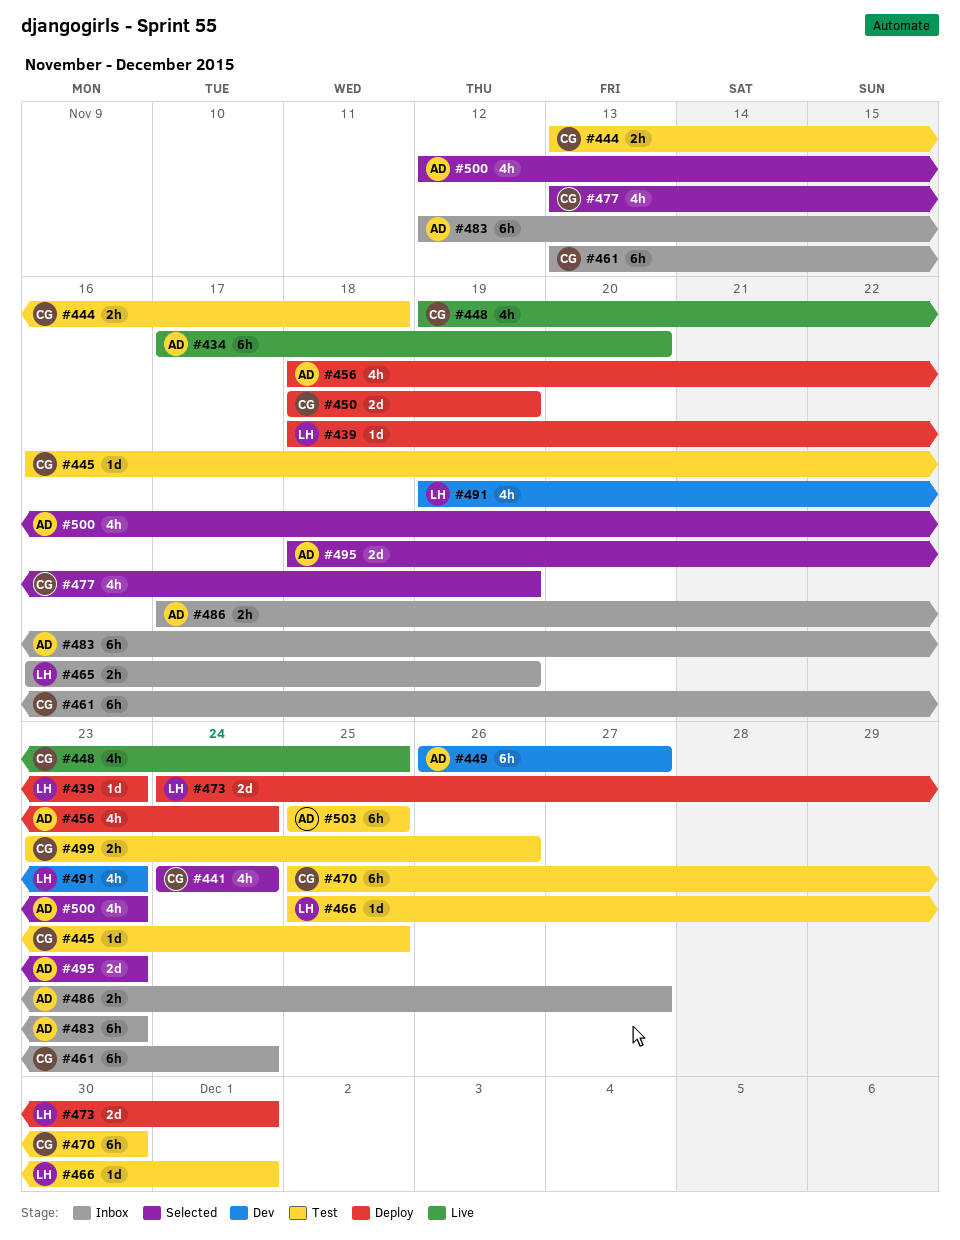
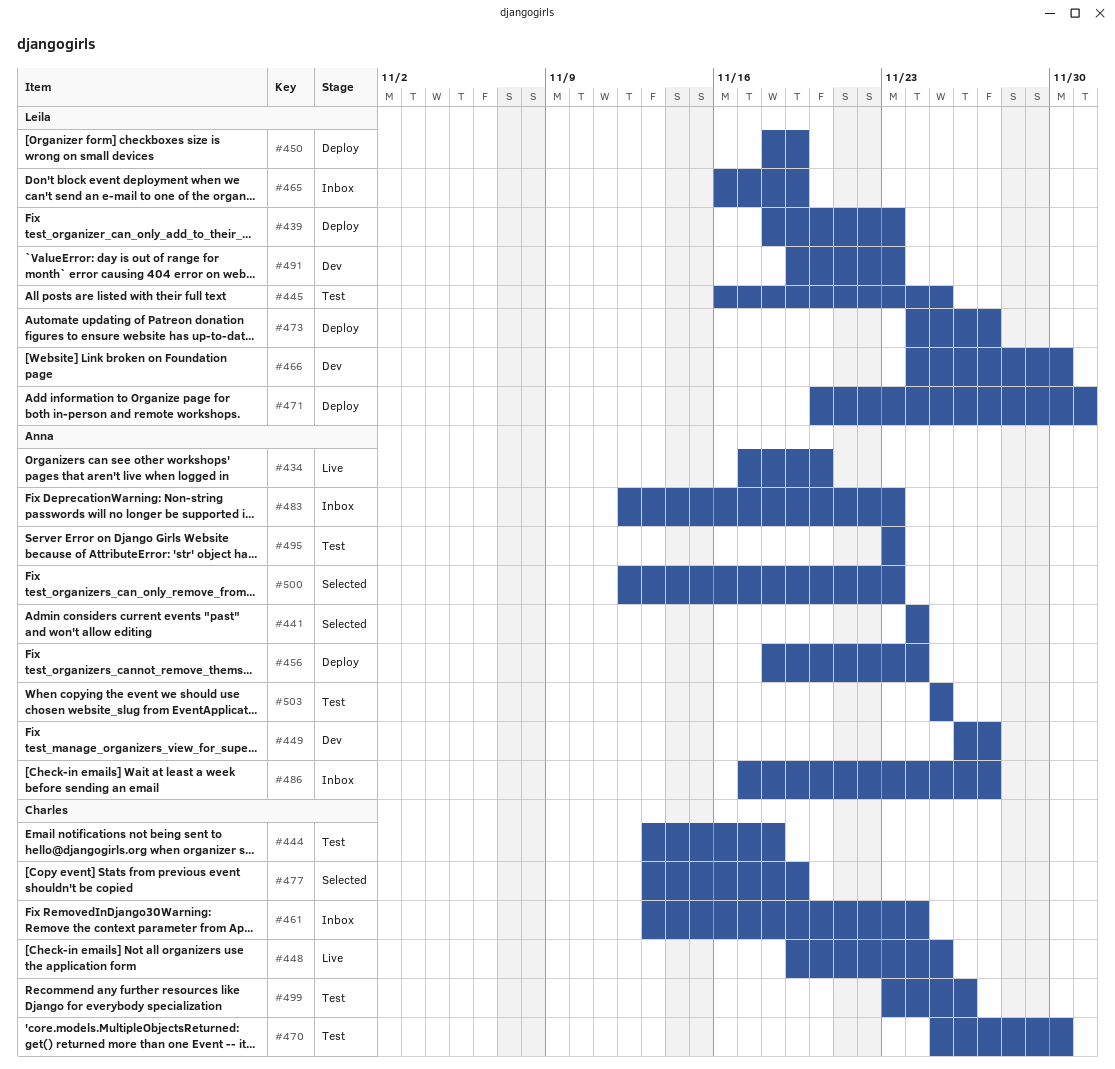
#441, owner: Charles -> Anna
#445, owner: Charles -> Leila
#450, owner: Charles -> Leila
#466, status: Test -> Dev
#466, start: Nov 25 -> Nov 24
#466, due: Dec 1 -> Nov 30
#471: none -> present
#473, due: Dec 1 -> Nov 27
#495, status: Selected -> Test
#495, start: Nov 18 -> Nov 23

